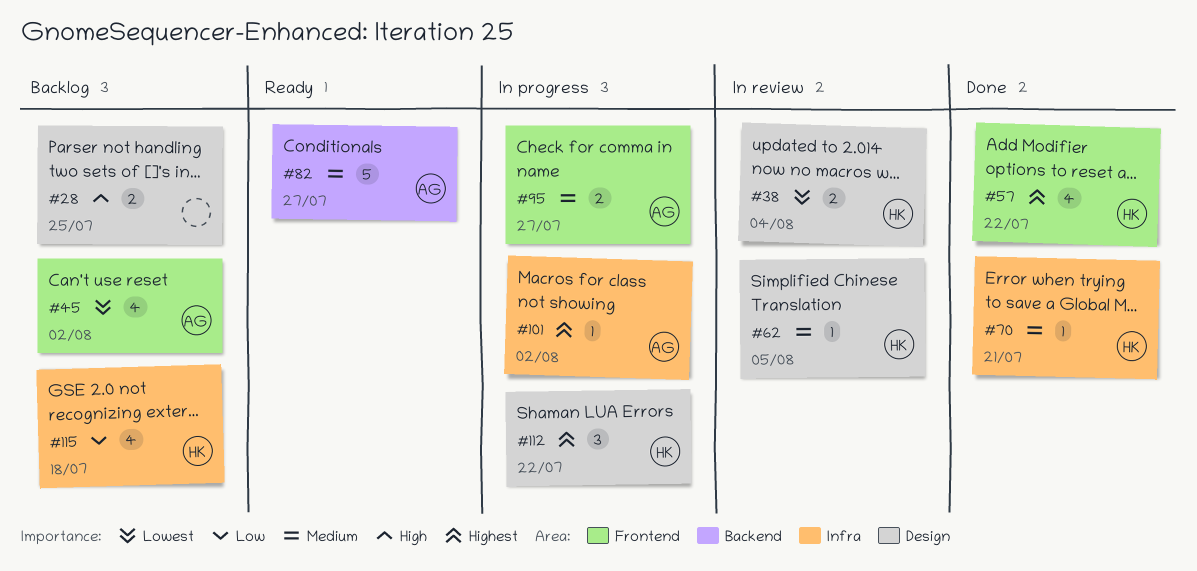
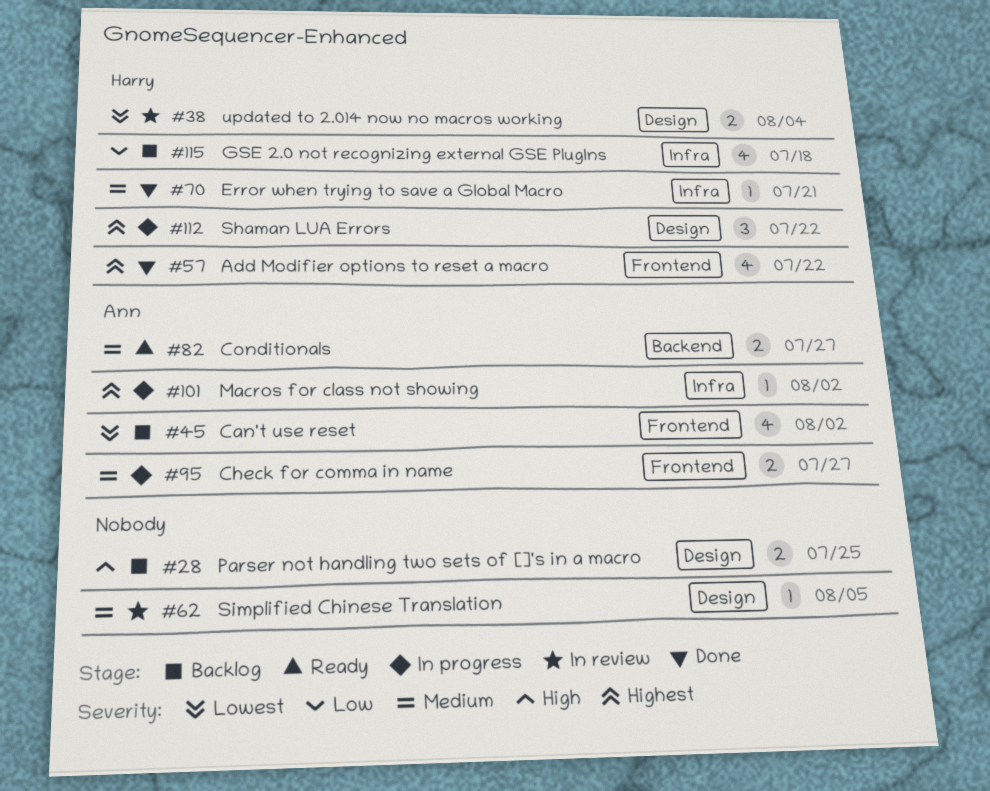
#62, owner: Harry -> none
#82, estimate: 5 -> 2

